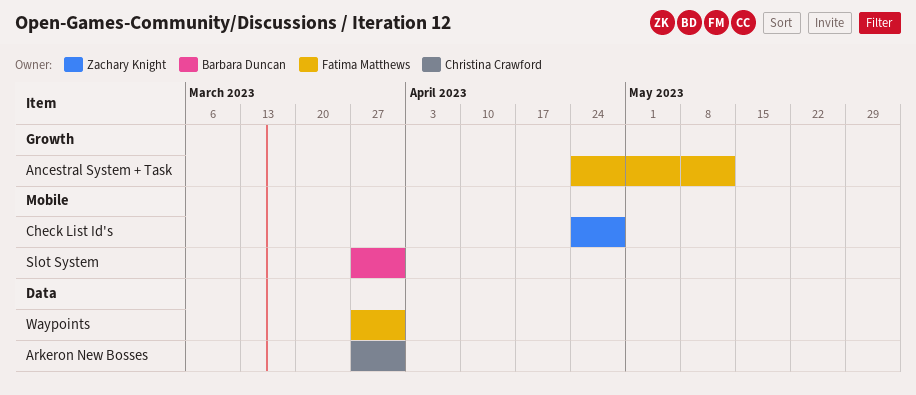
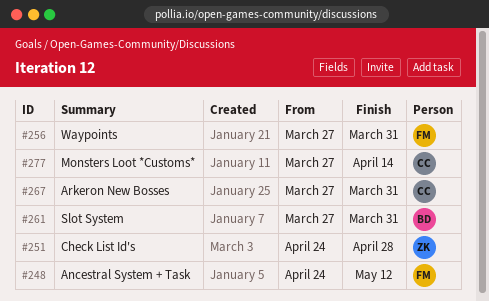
Monsters Loot *Customs*: none -> present

